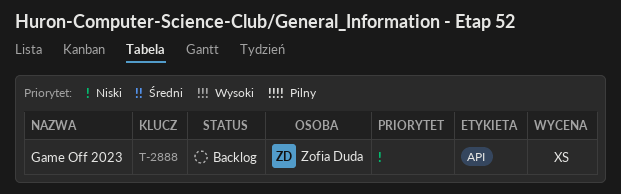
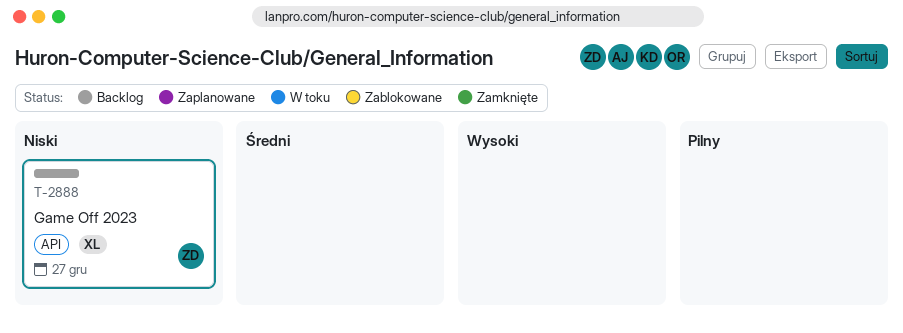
T-2888, estimate: XS -> XL

